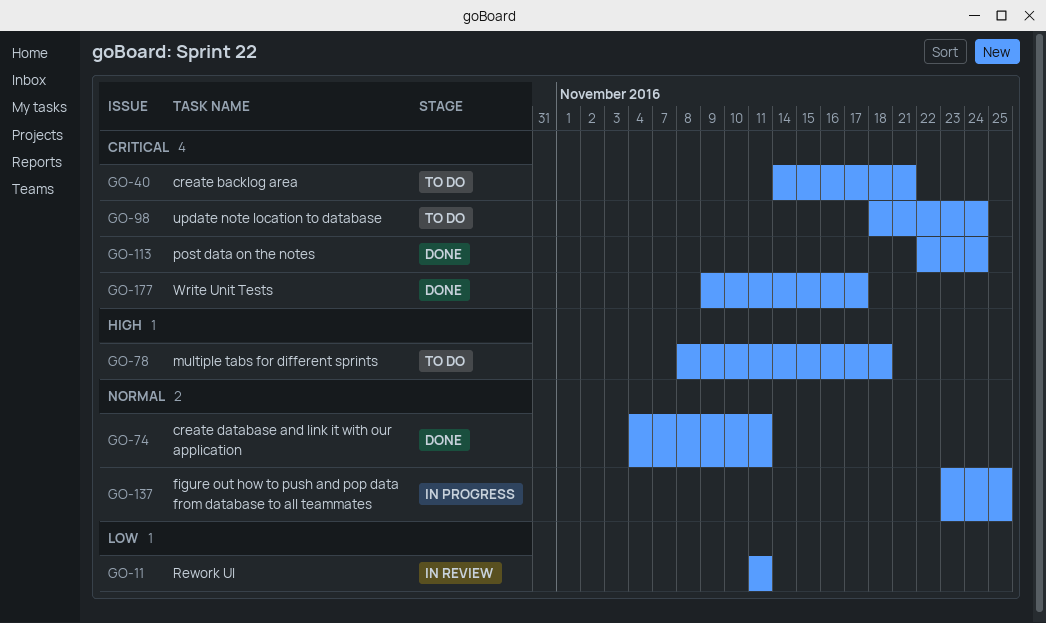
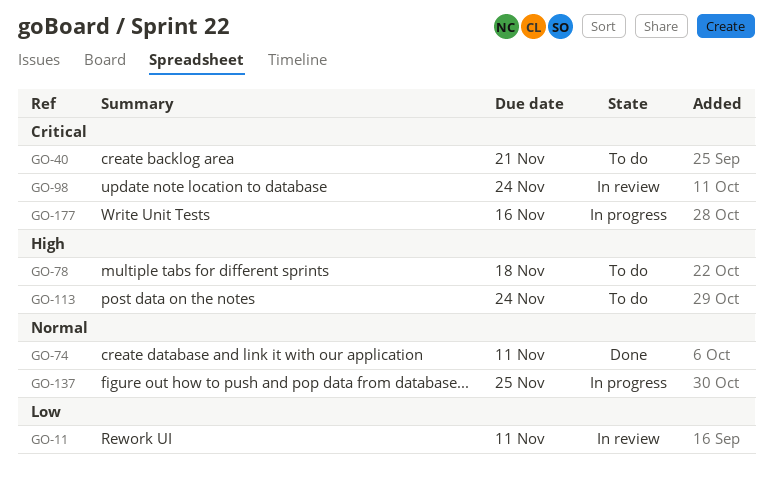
GO-98, status: To do -> In review
GO-113, status: Done -> To do
GO-113, priority: Critical -> High
GO-177, status: Done -> In progress
GO-177, due: Nov 17 -> Nov 16

